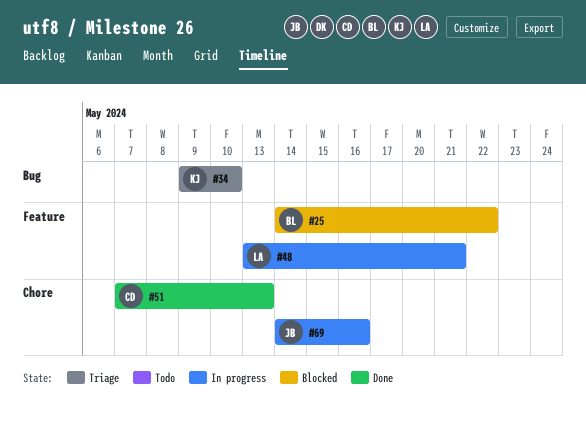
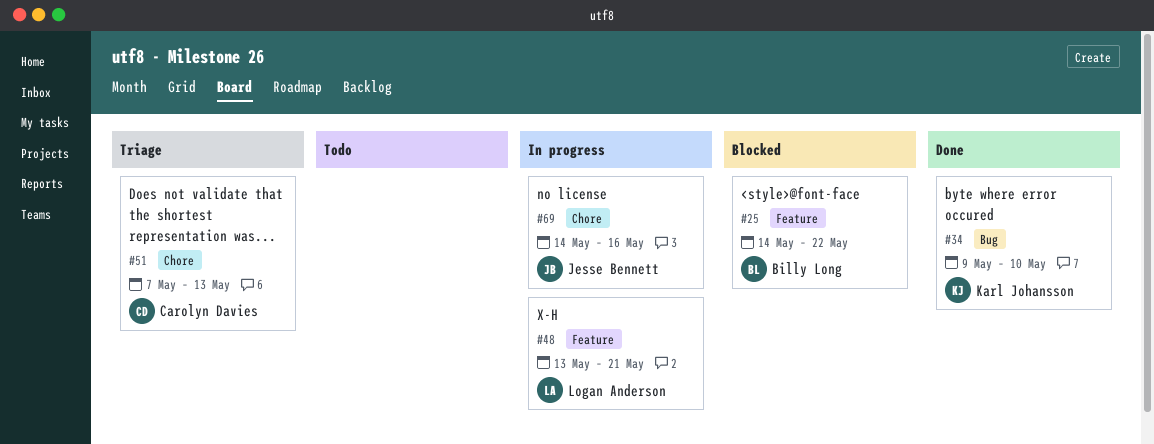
#34, status: Triage -> Done
#51, status: Done -> Triage

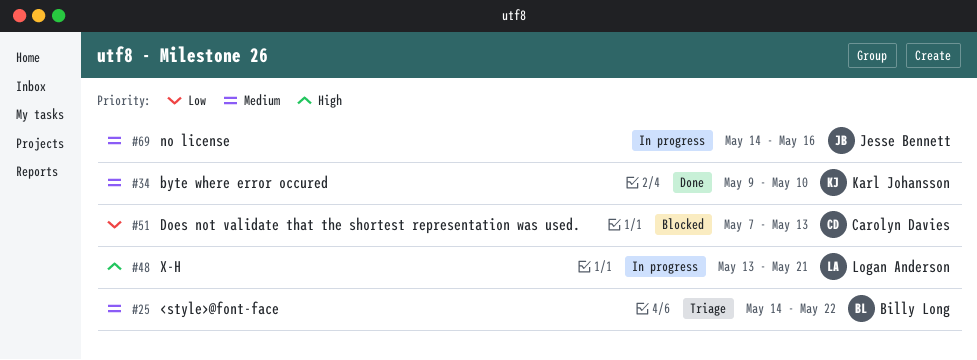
#25, status: Blocked -> Triage
#51, status: Triage -> Blocked

